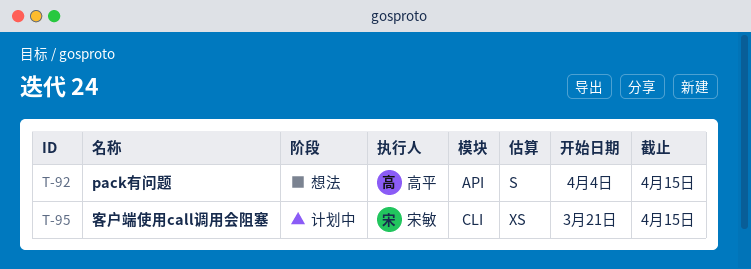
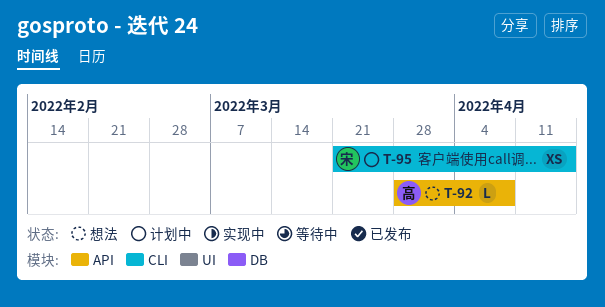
T-92, estimate: S -> L
T-92, start: Apr 4 -> Mar 28
T-92, due: Apr 15 -> Apr 8

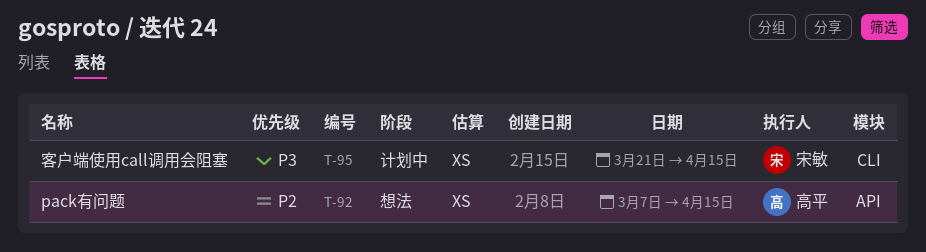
T-92, estimate: L -> XS
T-92, start: Mar 28 -> Mar 7
T-92, due: Apr 8 -> Apr 15

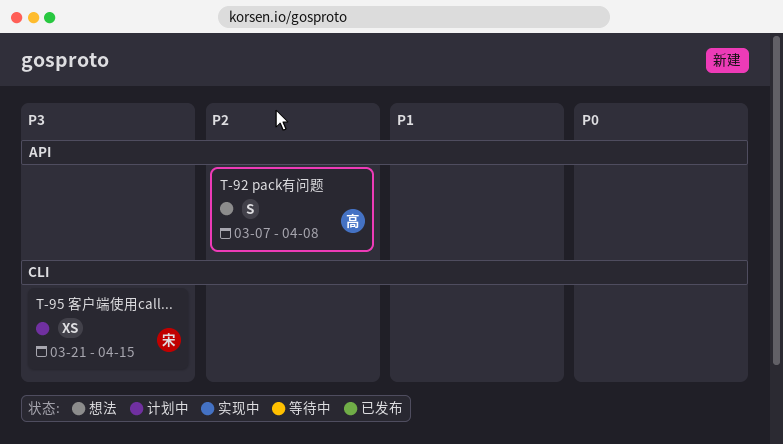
T-92, estimate: XS -> S
T-92, due: Apr 15 -> Apr 8

